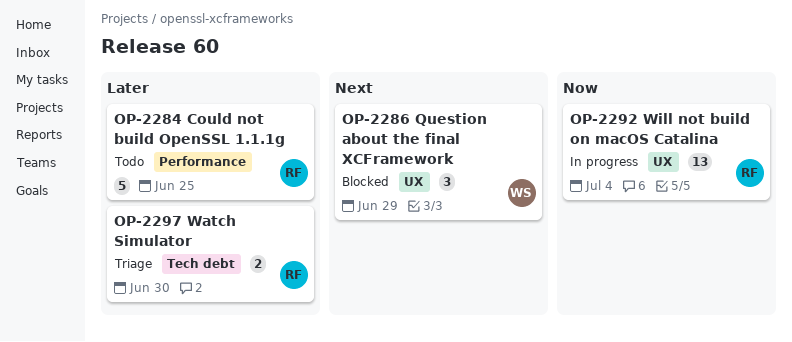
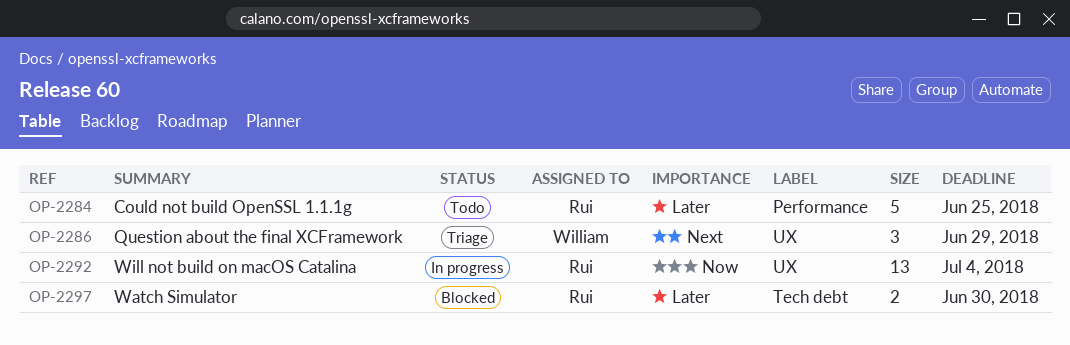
OP-2286, status: Blocked -> Triage
OP-2297, status: Triage -> Blocked

